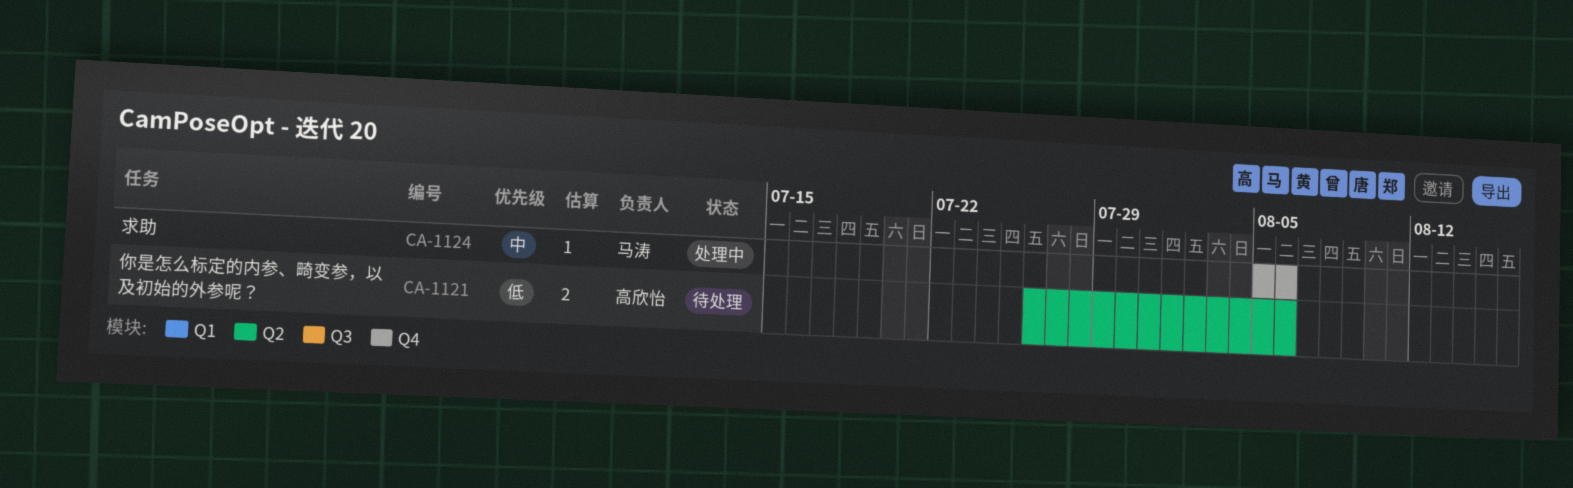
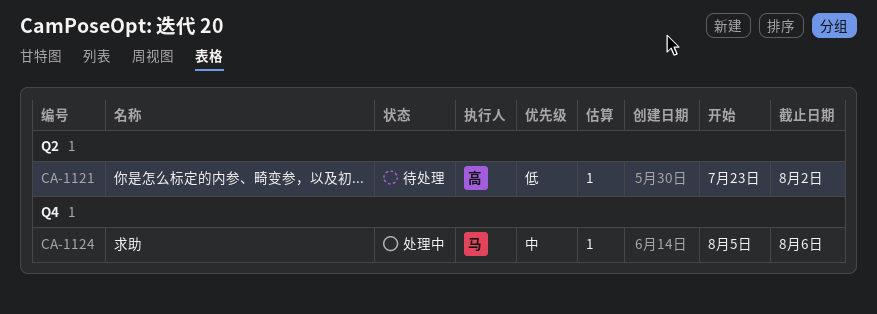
CA-1121, estimate: 2 -> 1
CA-1121, start: Jul 26 -> Jul 23
CA-1121, due: Aug 6 -> Aug 2

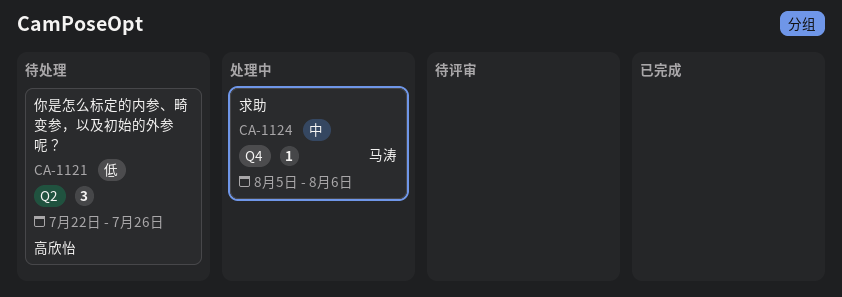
CA-1121, estimate: 1 -> 3
CA-1121, start: Jul 23 -> Jul 22
CA-1121, due: Aug 2 -> Jul 26

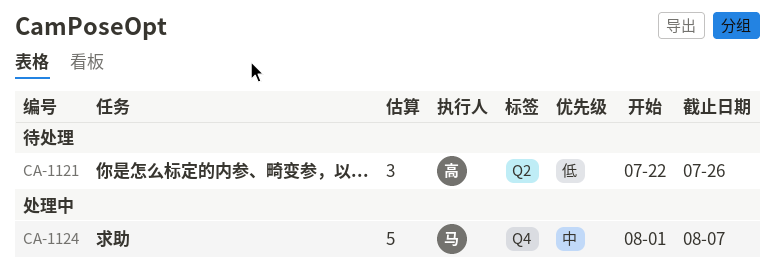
CA-1124, estimate: 1 -> 5
CA-1124, start: Aug 5 -> Aug 1
CA-1124, due: Aug 6 -> Aug 7

